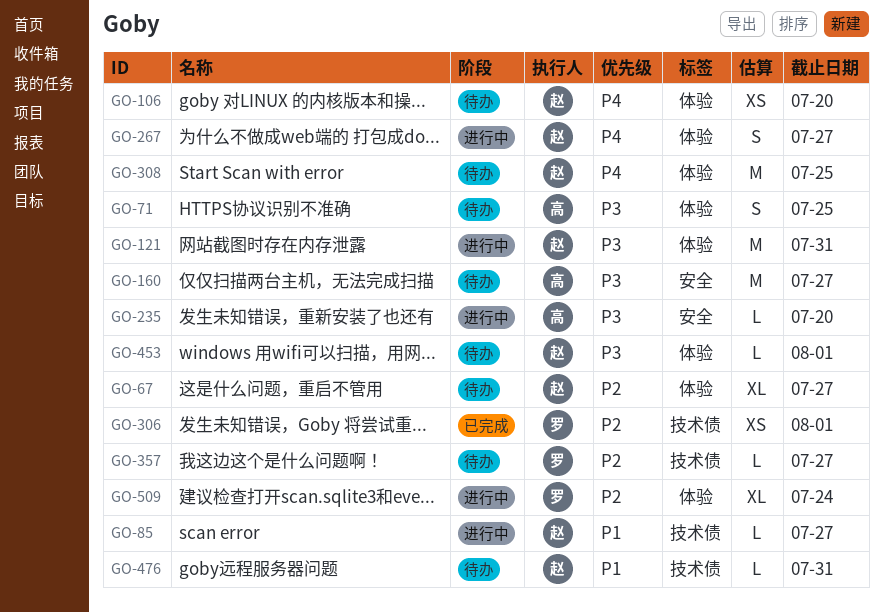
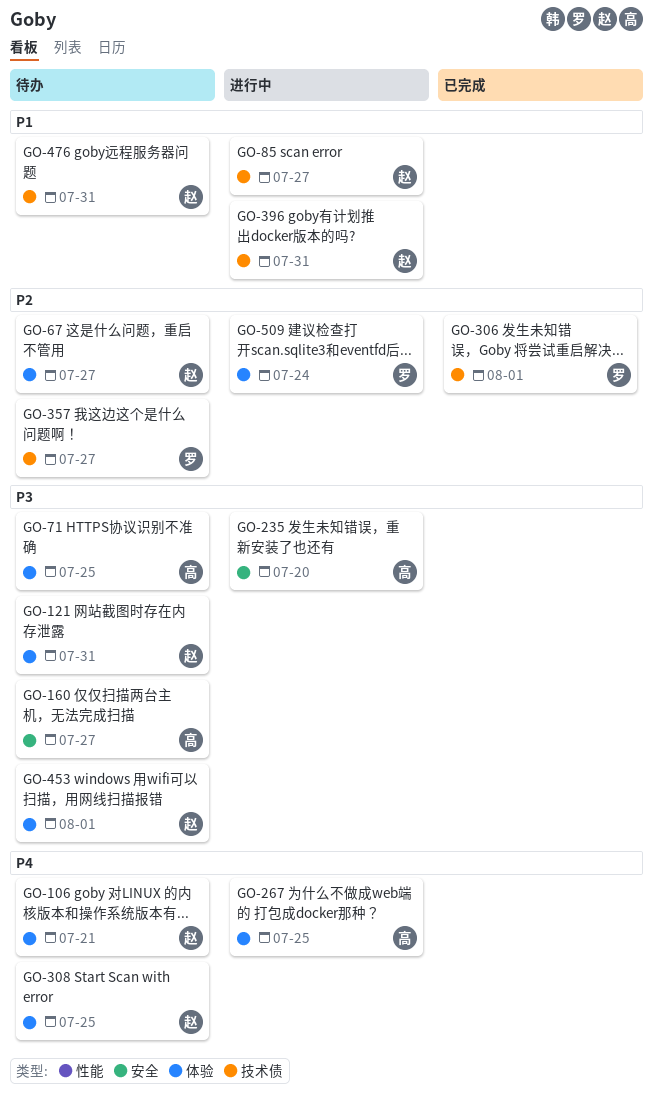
GO-106, due: Jul 20 -> Jul 21
GO-121, status: 进行中 -> 待办
GO-267, owner: 赵 -> 高
GO-267, due: Jul 27 -> Jul 25
GO-396: none -> present

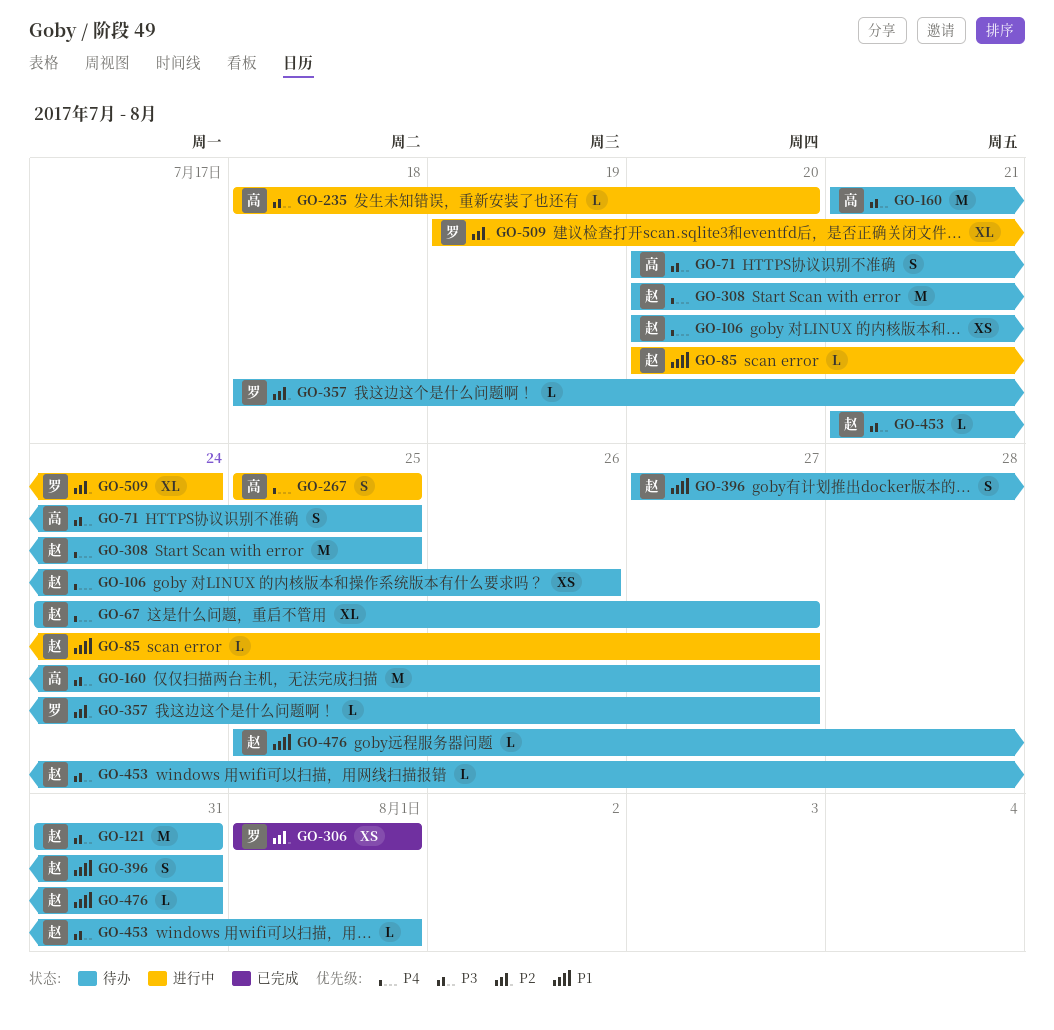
GO-67, priority: P2 -> P4
GO-106, due: Jul 21 -> Jul 26
GO-396, status: 进行中 -> 待办

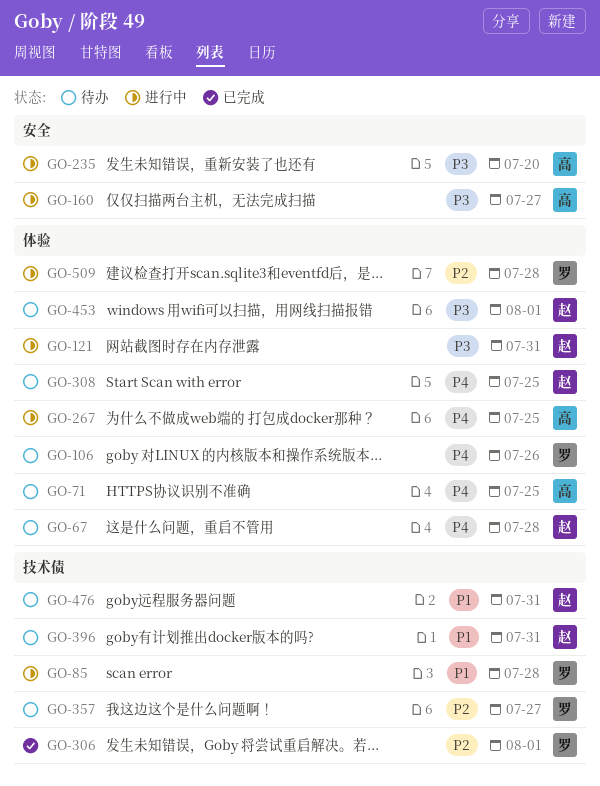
GO-67, due: Jul 27 -> Jul 28
GO-71, priority: P3 -> P4
GO-85, owner: 赵 -> 罗
GO-85, due: Jul 27 -> Jul 28
GO-106, owner: 赵 -> 罗
GO-121, status: 待办 -> 进行中
GO-160, status: 待办 -> 进行中
GO-509, due: Jul 24 -> Jul 28

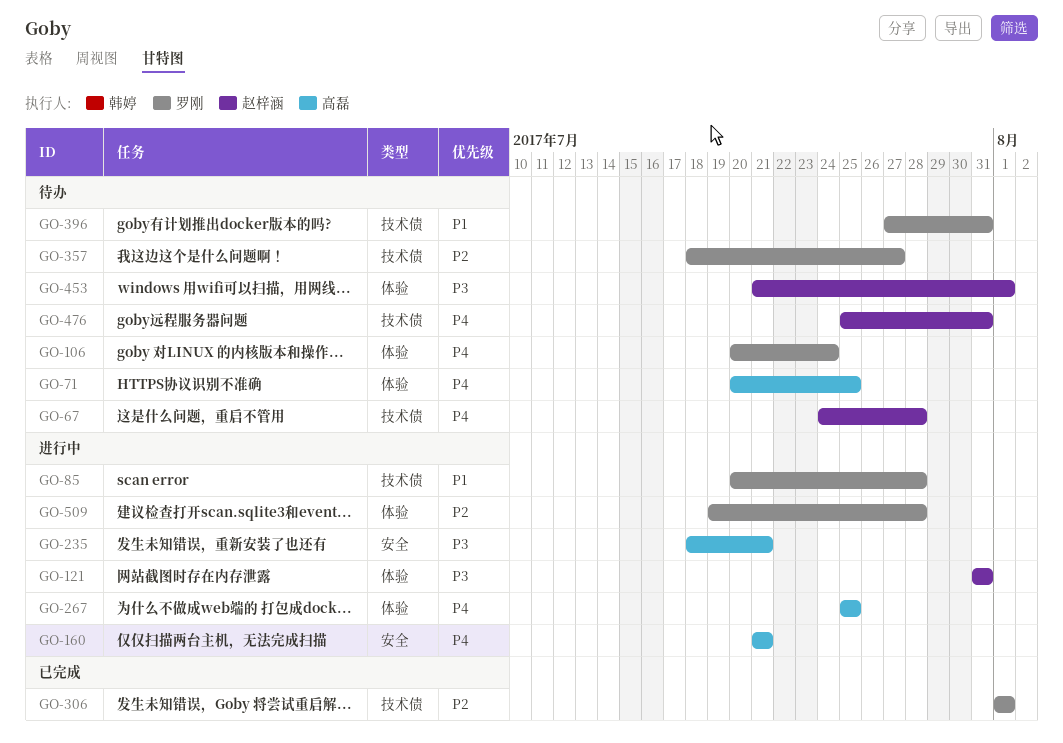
GO-67, label: 体验 -> 技术债
GO-106, due: Jul 26 -> Jul 24
GO-160, priority: P3 -> P4
GO-160, due: Jul 27 -> Jul 21
GO-235, due: Jul 20 -> Jul 21
GO-308: present -> none
GO-396, owner: 赵梓涵 -> 罗刚
GO-476, priority: P1 -> P4

